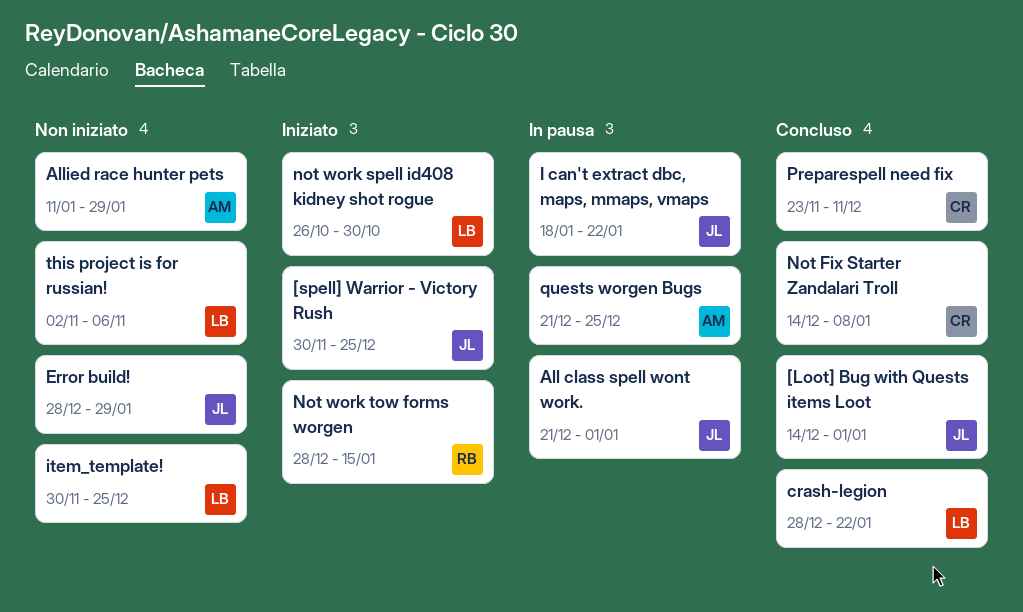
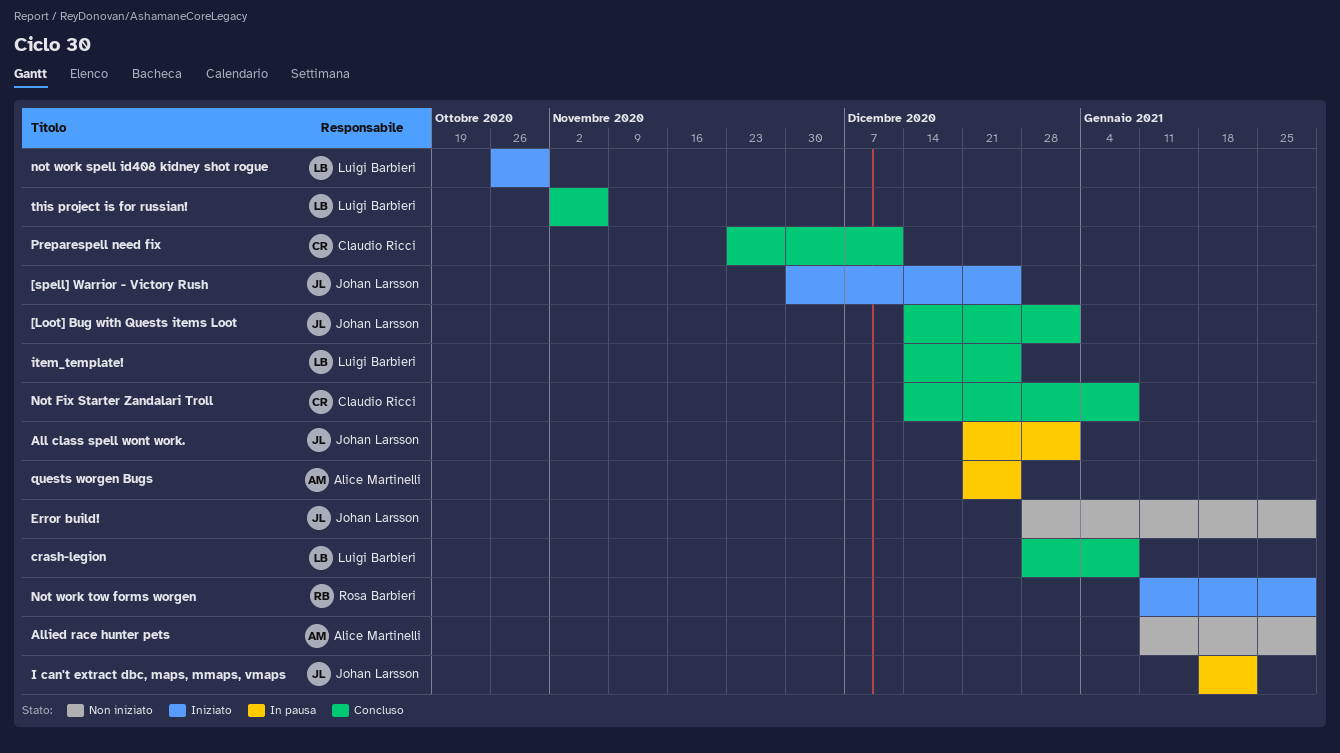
crash-legion, due: Jan 22 -> Jan 8
item_template!, status: Non iniziato -> Concluso
item_template!, start: Nov 30 -> Dec 14
Not work tow forms worgen, start: Dec 28 -> Jan 11
Not work tow forms worgen, due: Jan 15 -> Jan 29
this project is for russian!, status: Non iniziato -> Concluso

